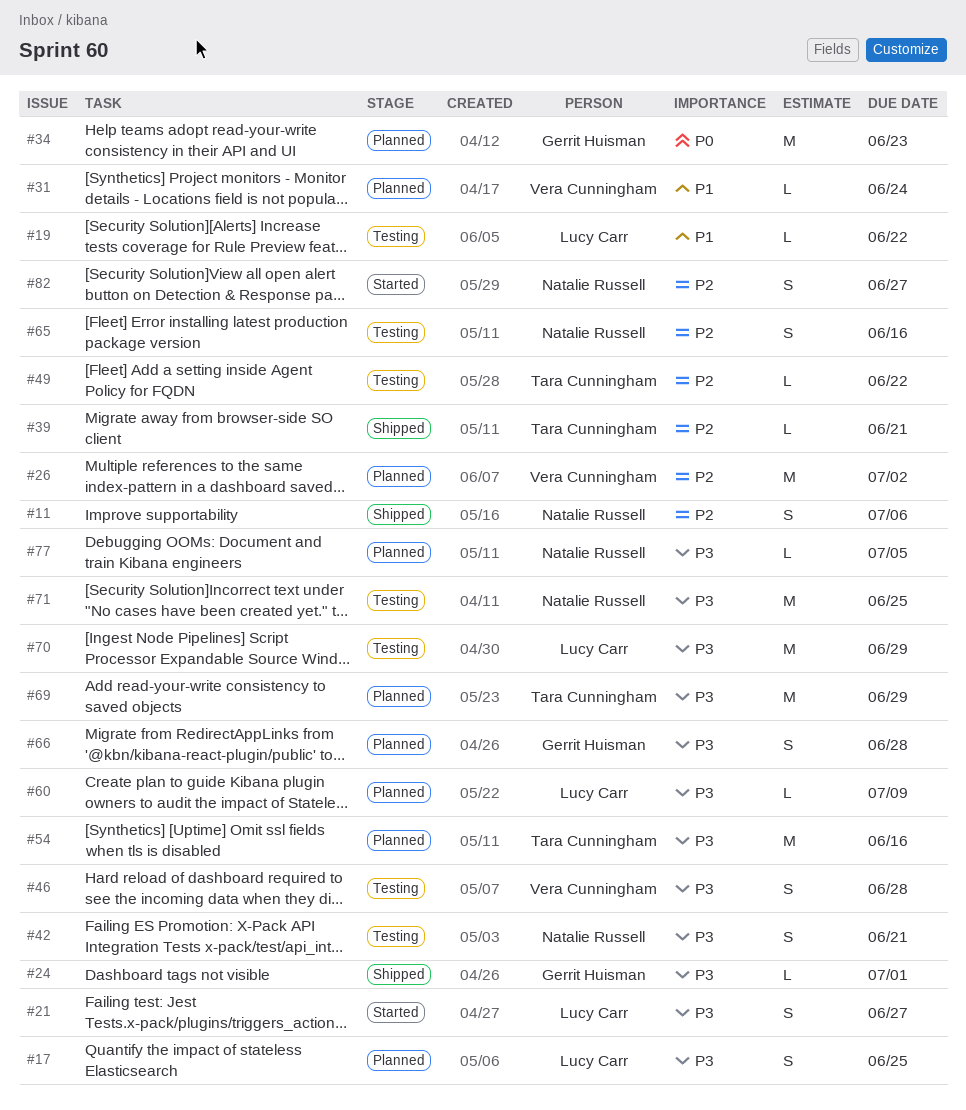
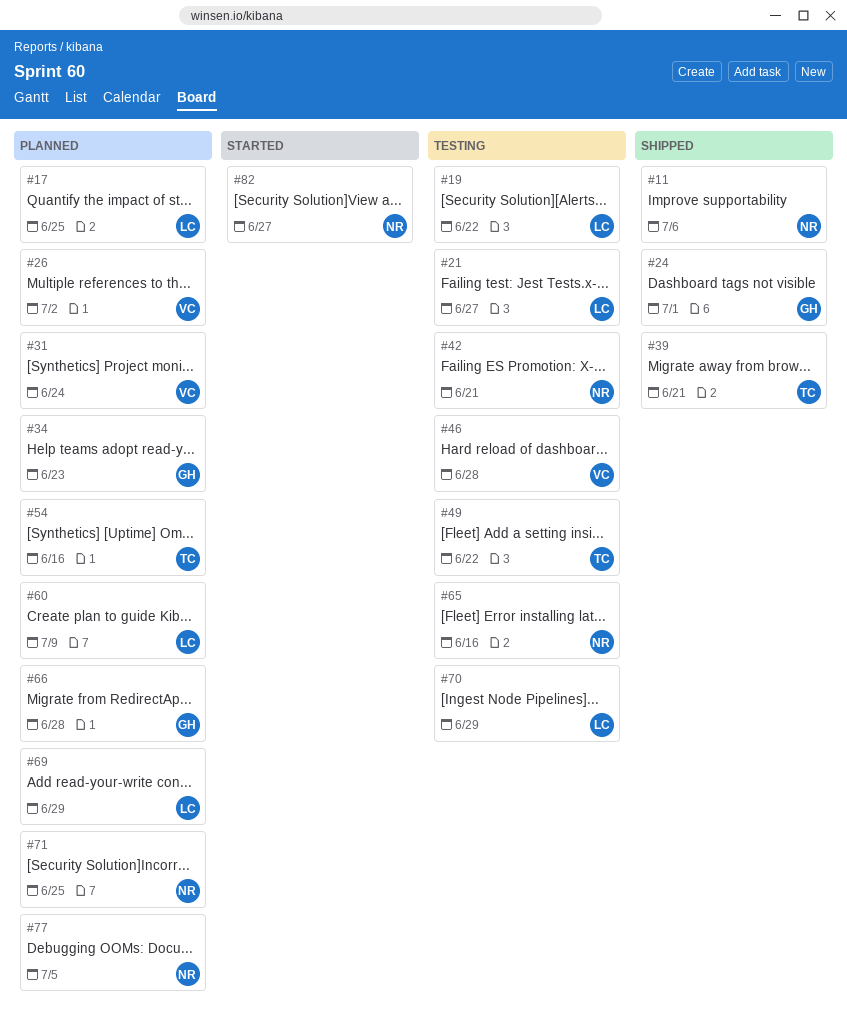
#21, status: Started -> Testing
#69, owner: Tara Cunningham -> Lucy Carr
#71, status: Testing -> Planned

